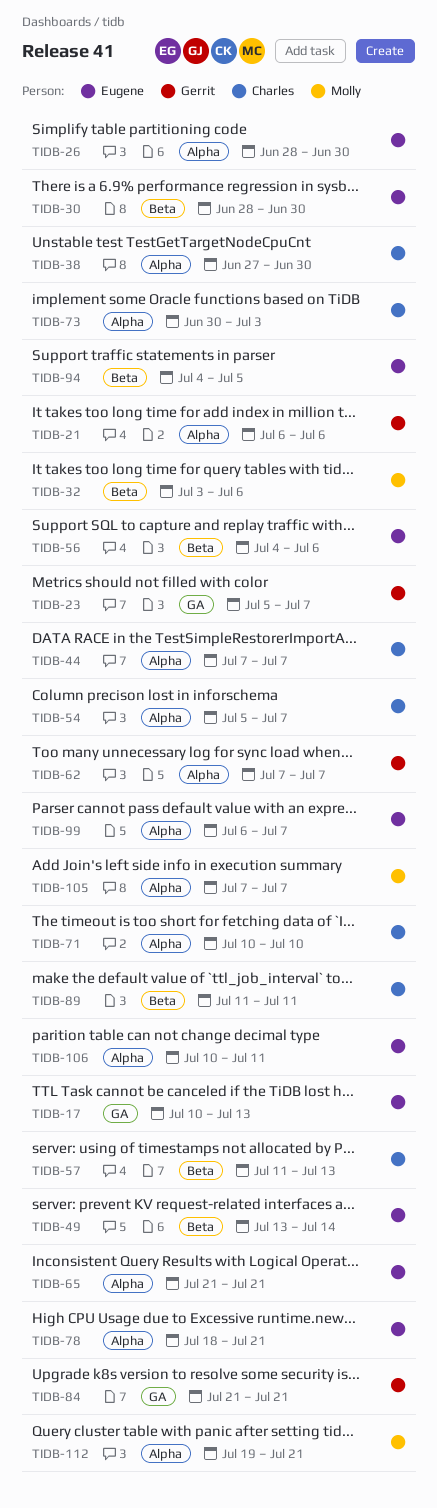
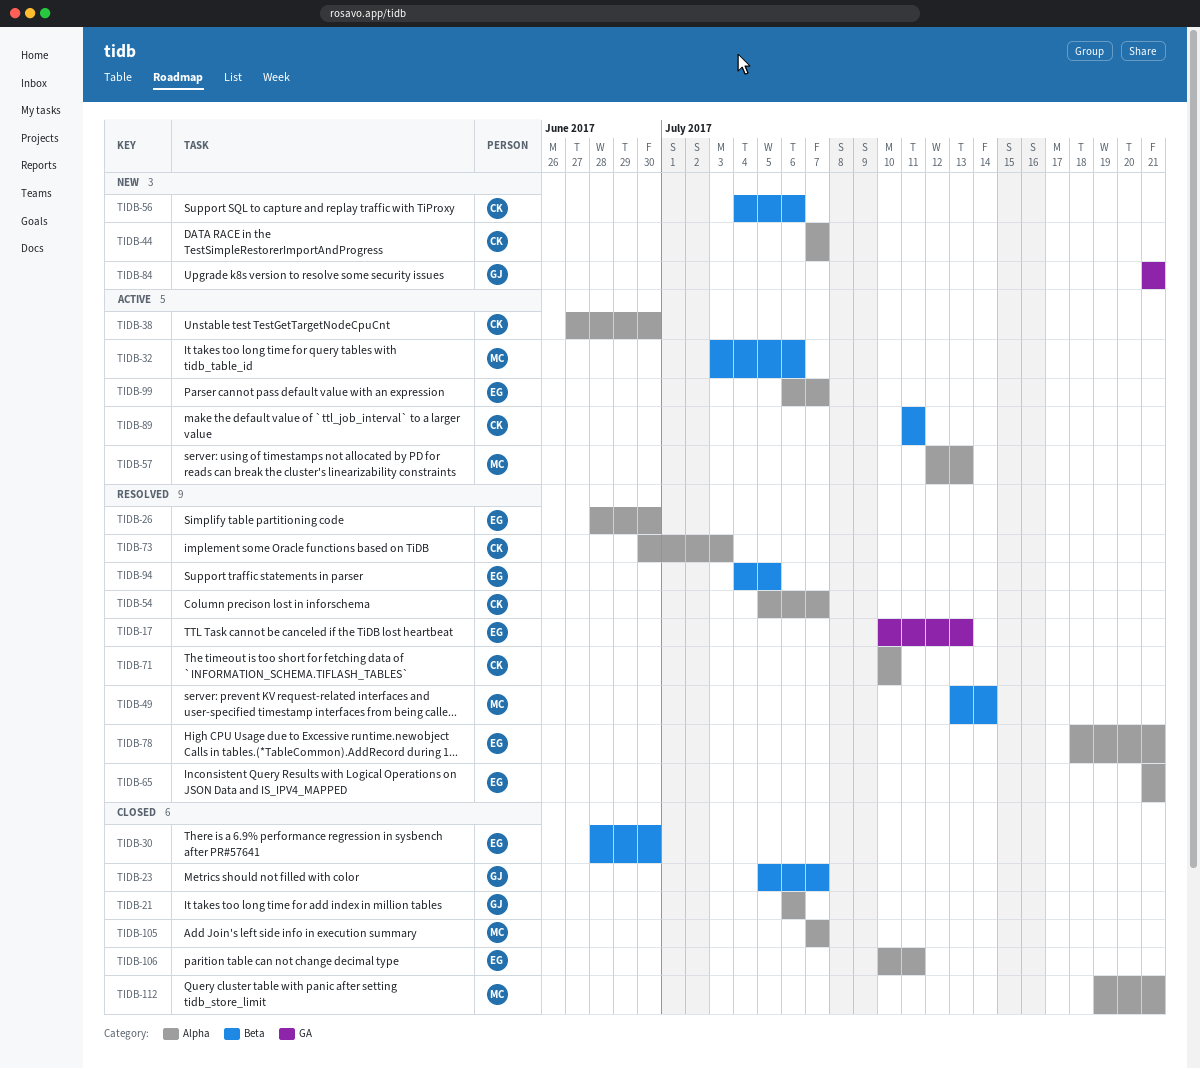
TIDB-23, label: GA -> Beta
TIDB-49, owner: Eugene -> Molly
TIDB-56, owner: Eugene -> Charles
TIDB-57, owner: Charles -> Molly
TIDB-57, label: Beta -> Alpha
TIDB-57, start: Jul 11 -> Jul 12
TIDB-62: present -> none

